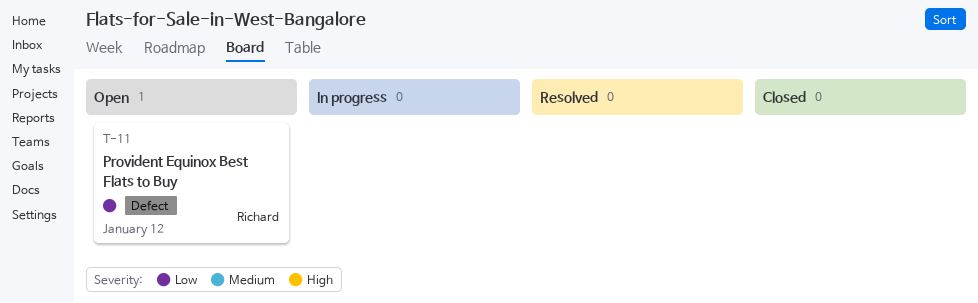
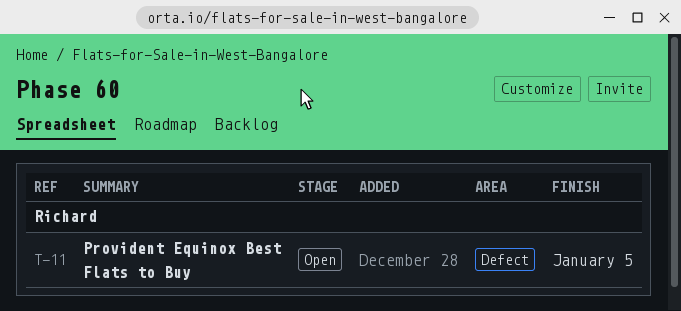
T-11, due: Jan 12 -> Jan 5

